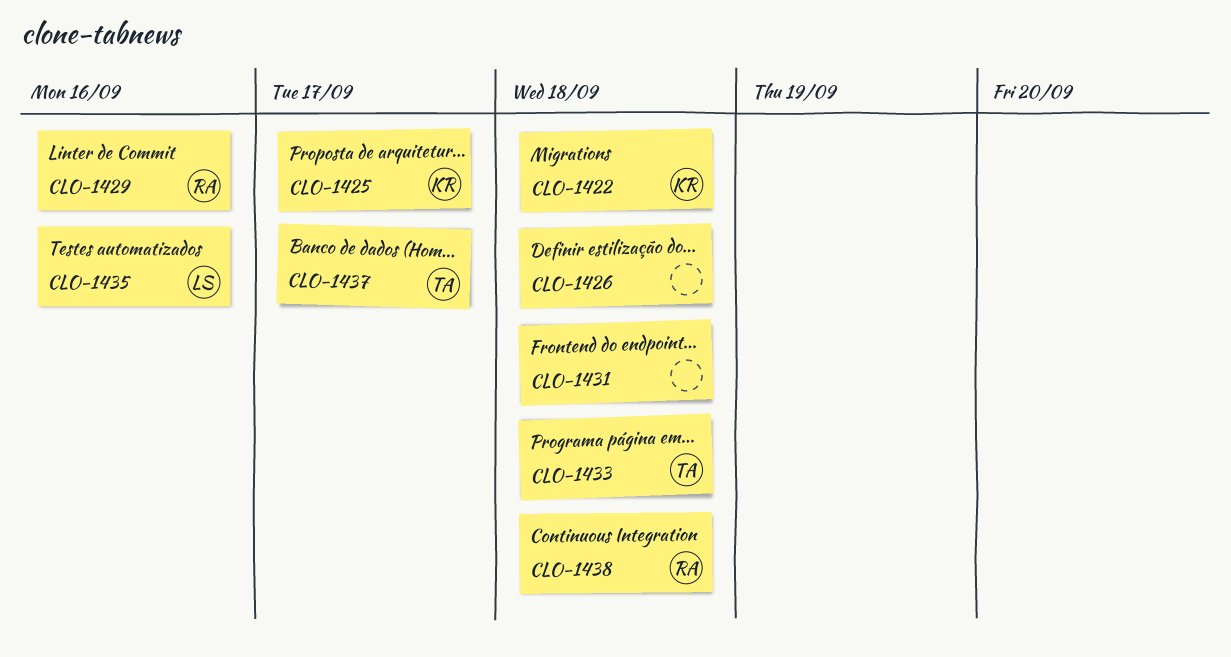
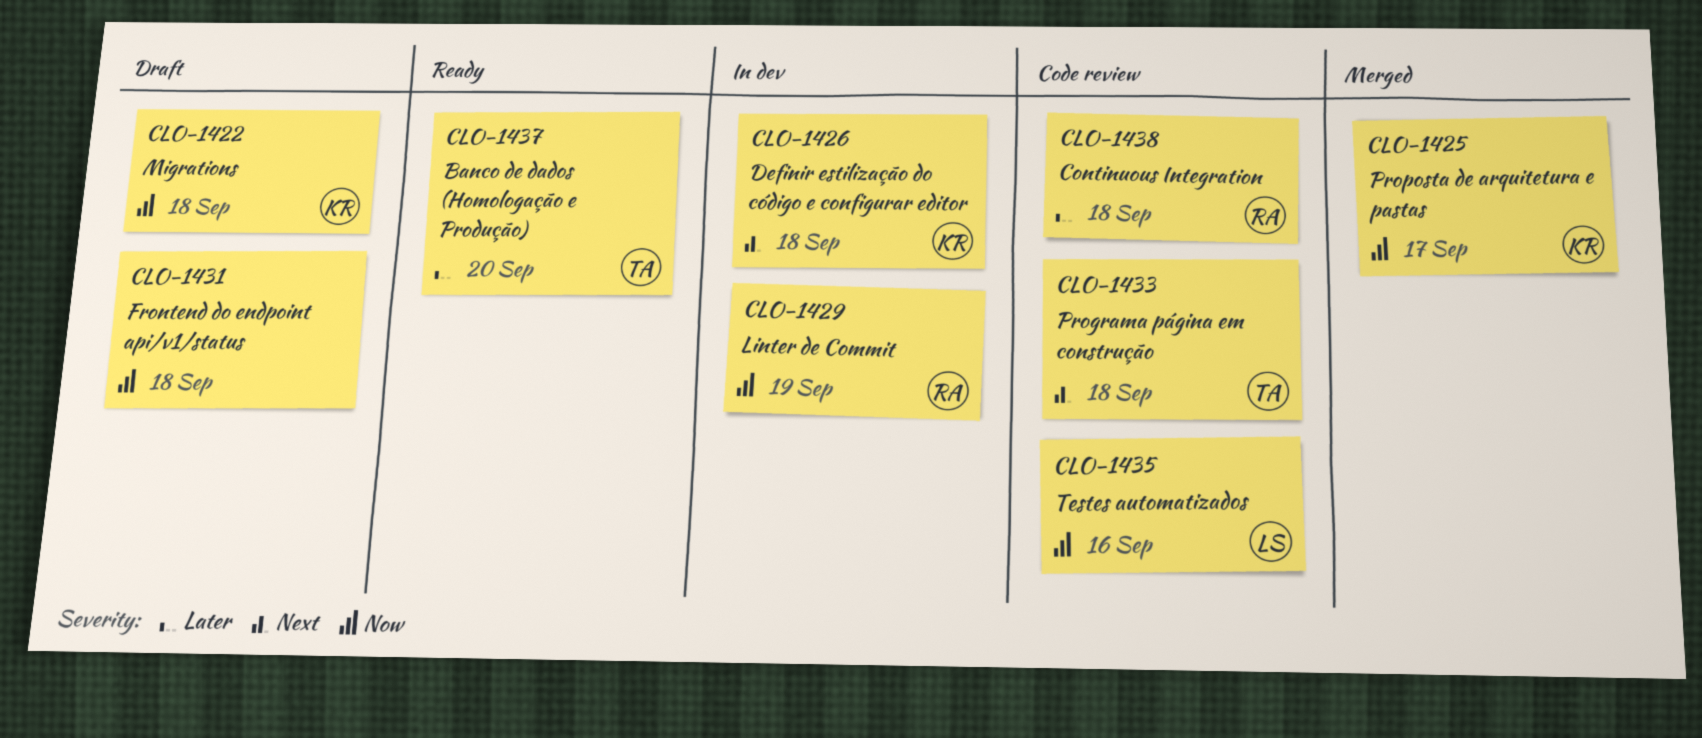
CLO-1426, owner: none -> KR
CLO-1429, due: Sep 16 -> Sep 19
CLO-1437, due: Sep 17 -> Sep 20

